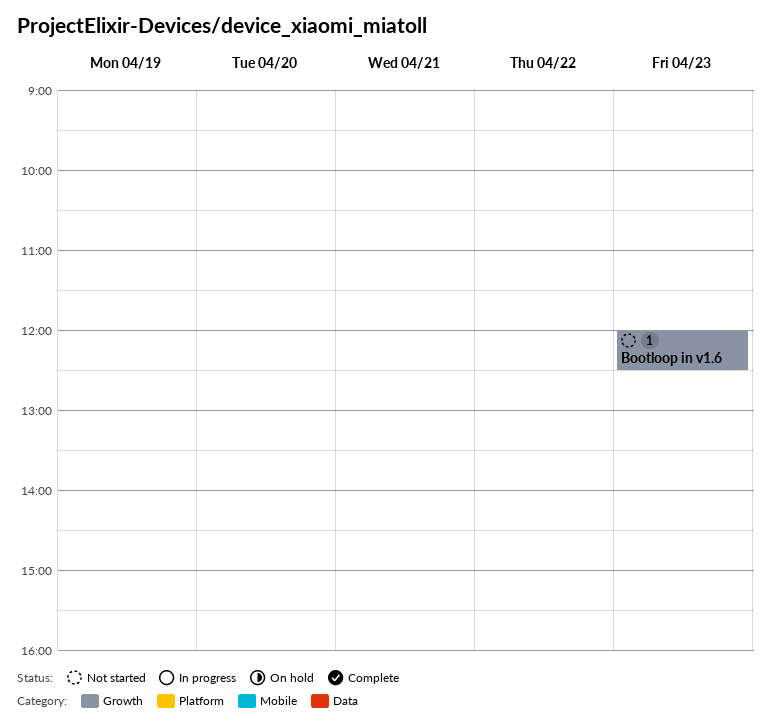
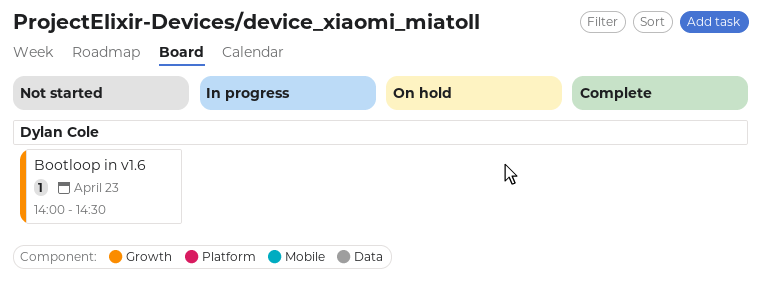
Bootloop in v1.6, begins: 12:00 -> 14:00
Bootloop in v1.6, ends: 12:30 -> 14:30

